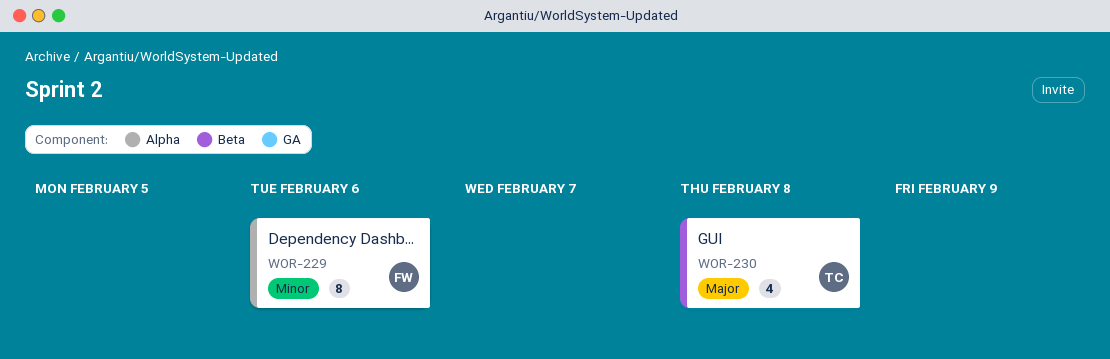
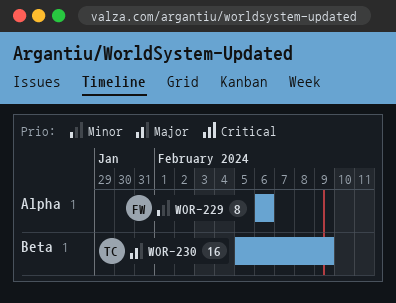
WOR-230, estimate: 4 -> 16
WOR-230, due: Feb 8 -> Feb 9

